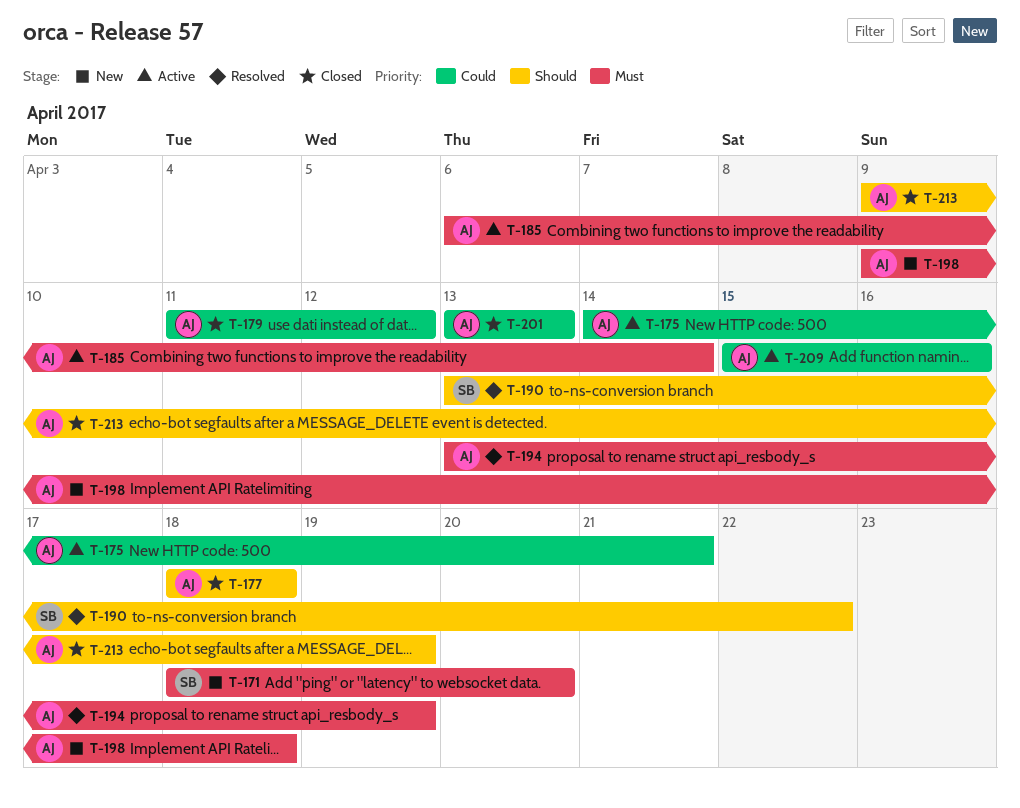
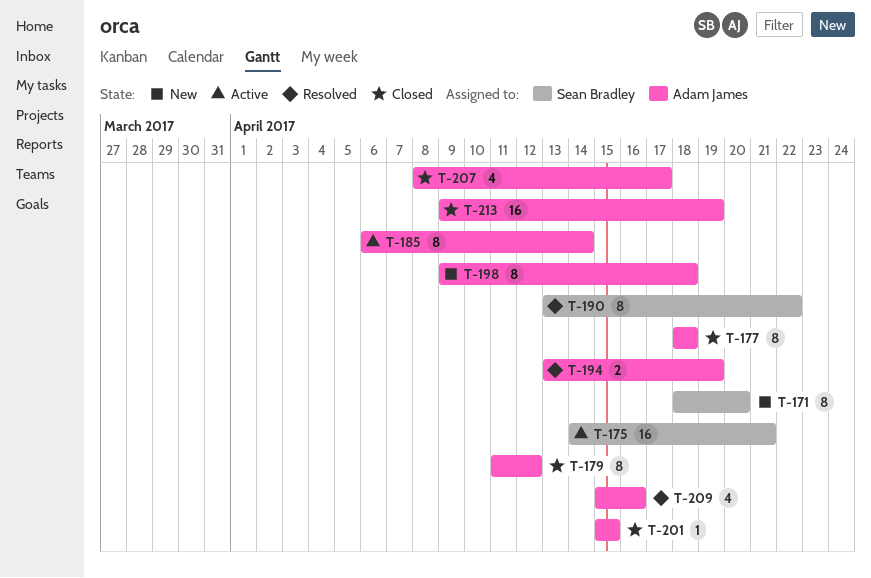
T-175, owner: Adam James -> Sean Bradley
T-201, start: Apr 13 -> Apr 15
T-201, due: Apr 13 -> Apr 15
T-207: none -> present
T-209, status: Active -> Resolved

